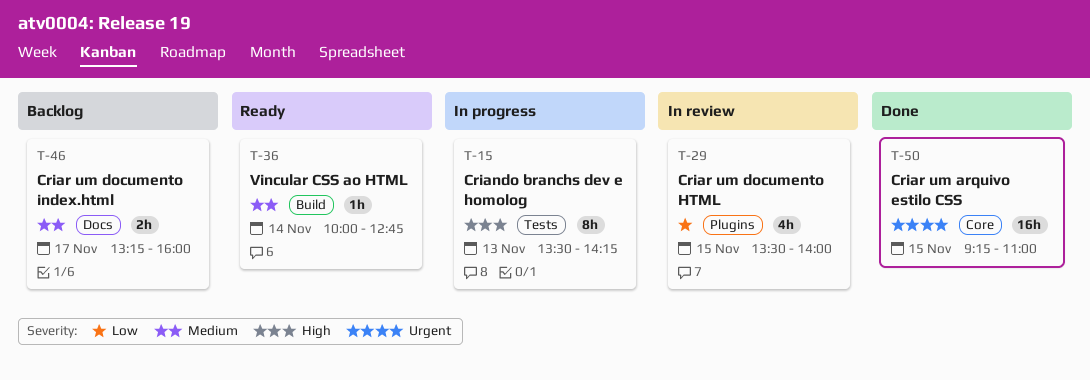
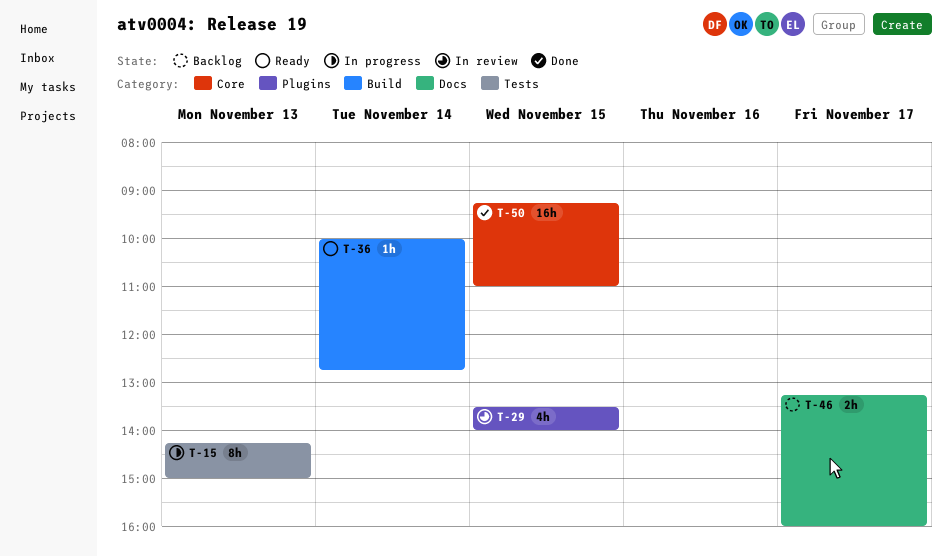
T-15, begins: 13:30 -> 14:15
T-15, ends: 14:15 -> 15:00

